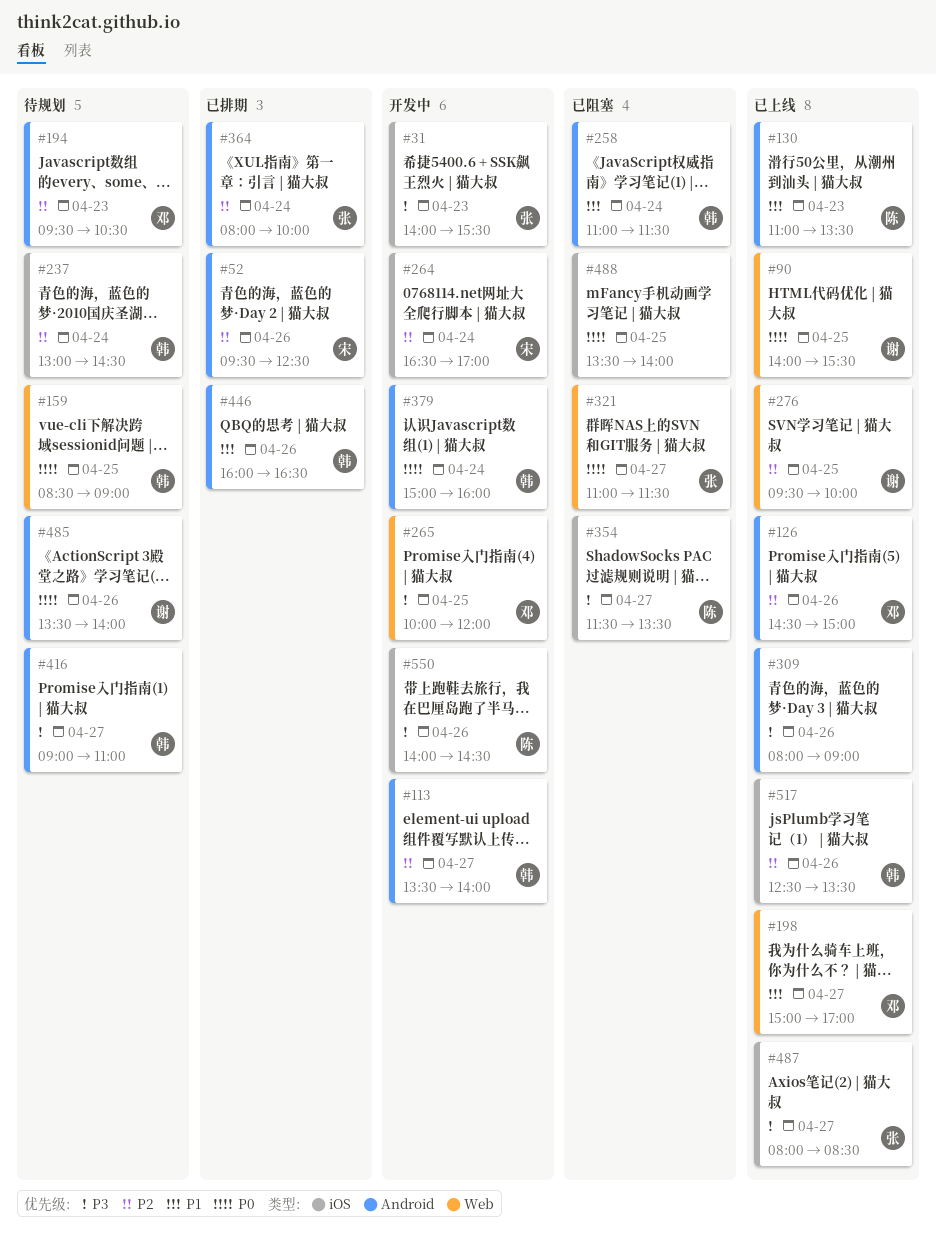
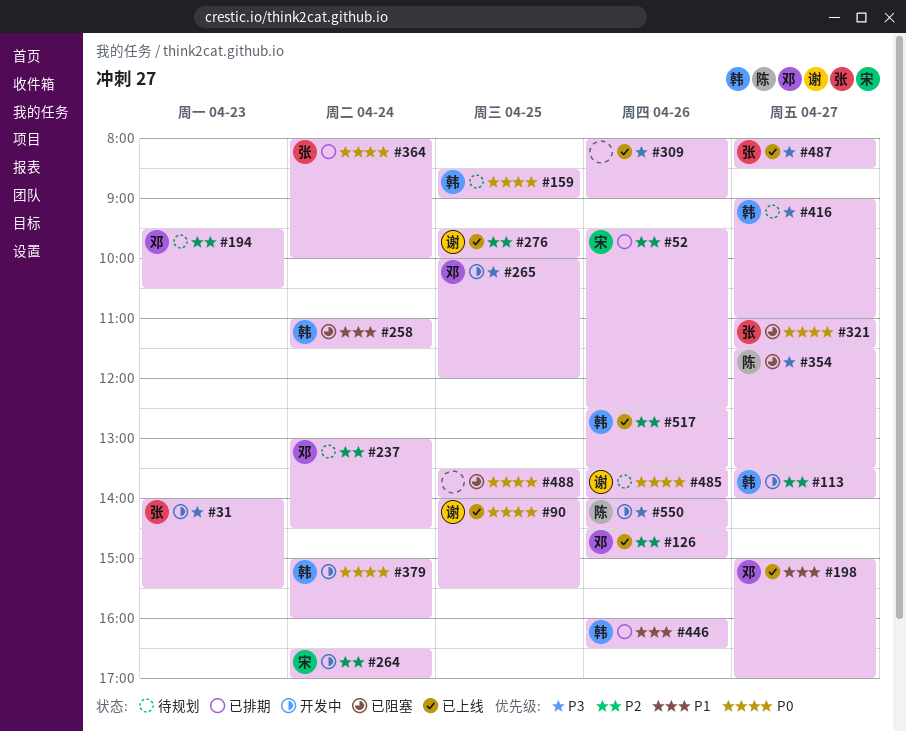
#130: present -> none
#237, owner: 韩 -> 邓
#364, priority: P2 -> P0

